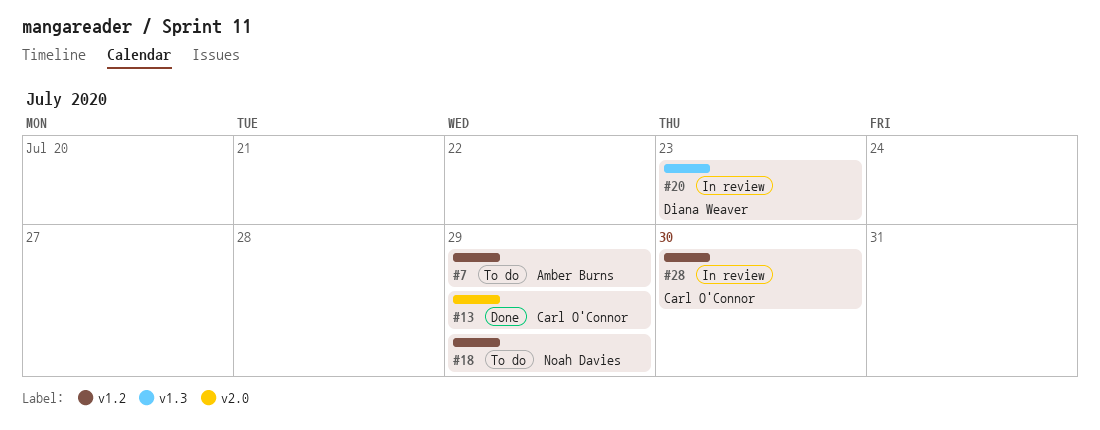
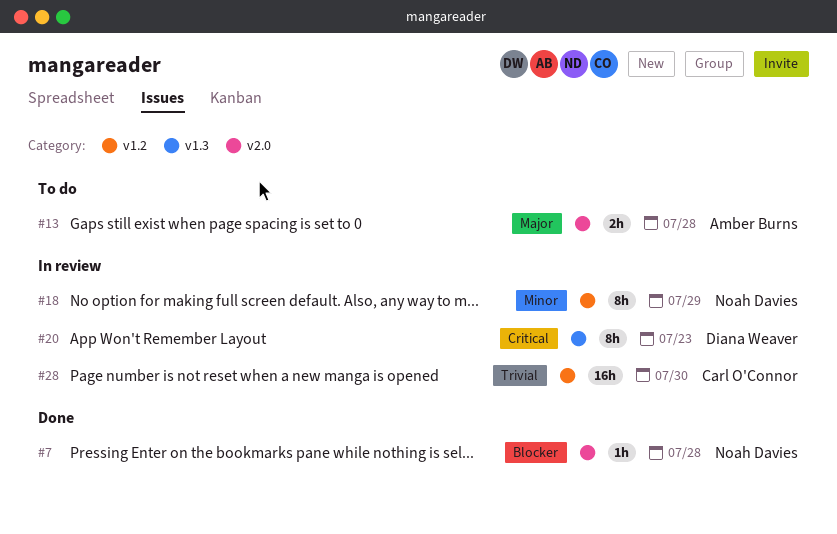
#7, status: To do -> Done
#7, owner: Amber Burns -> Noah Davies
#7, label: v1.2 -> v2.0
#7, due: Jul 29 -> Jul 28
#13, status: Done -> To do
#13, owner: Carl O'Connor -> Amber Burns
#13, due: Jul 29 -> Jul 28
#18, status: To do -> In review

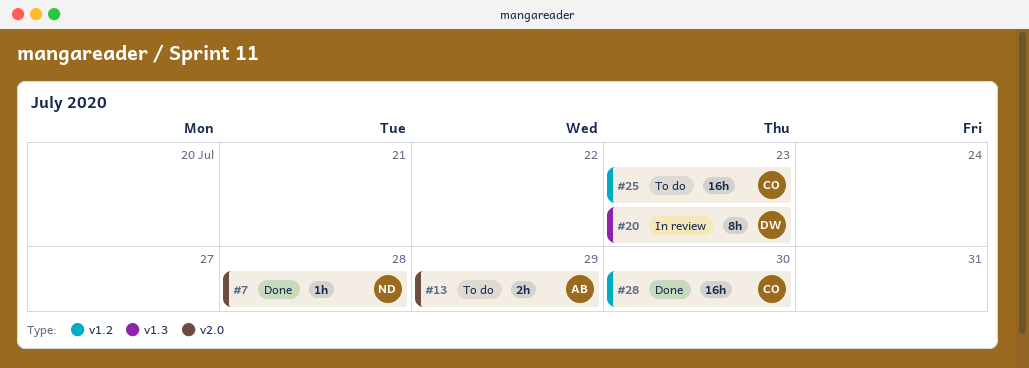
#13, due: Jul 28 -> Jul 29
#18: present -> none
#25: none -> present
#28, status: In review -> Done

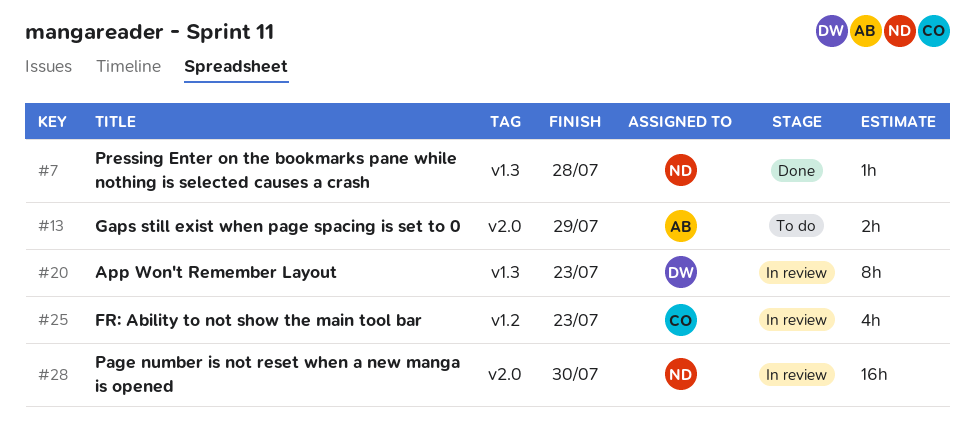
#7, label: v2.0 -> v1.3
#25, status: To do -> In review
#25, estimate: 16h -> 4h
#28, status: Done -> In review
#28, owner: CO -> ND
#28, label: v1.2 -> v2.0

